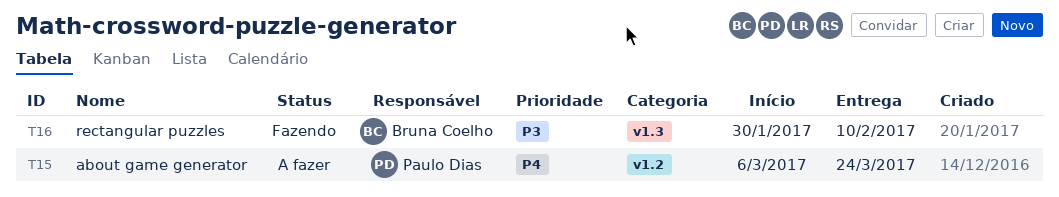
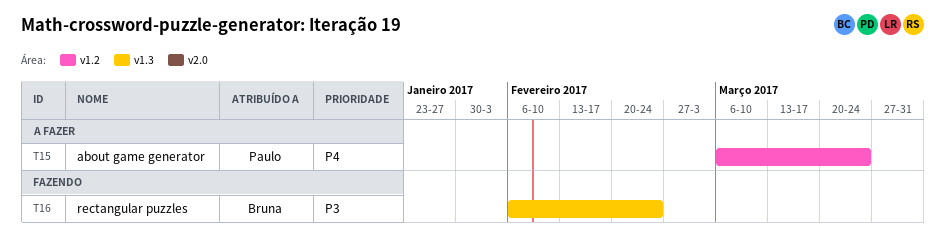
T16, start: Jan 30 -> Feb 6
T16, due: Feb 10 -> Feb 24

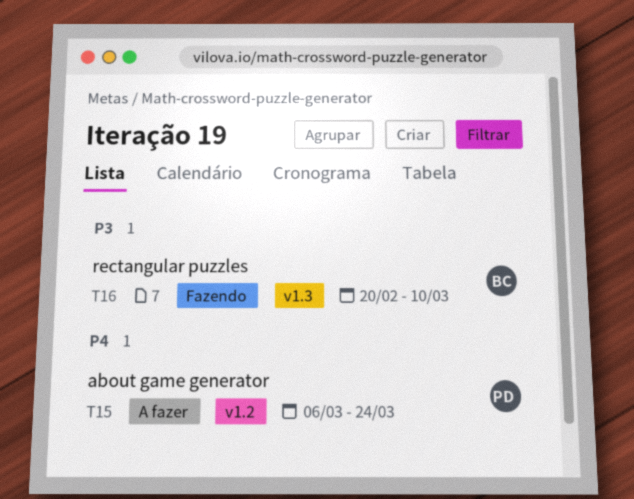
T16, start: Feb 6 -> Feb 20
T16, due: Feb 24 -> Mar 10

